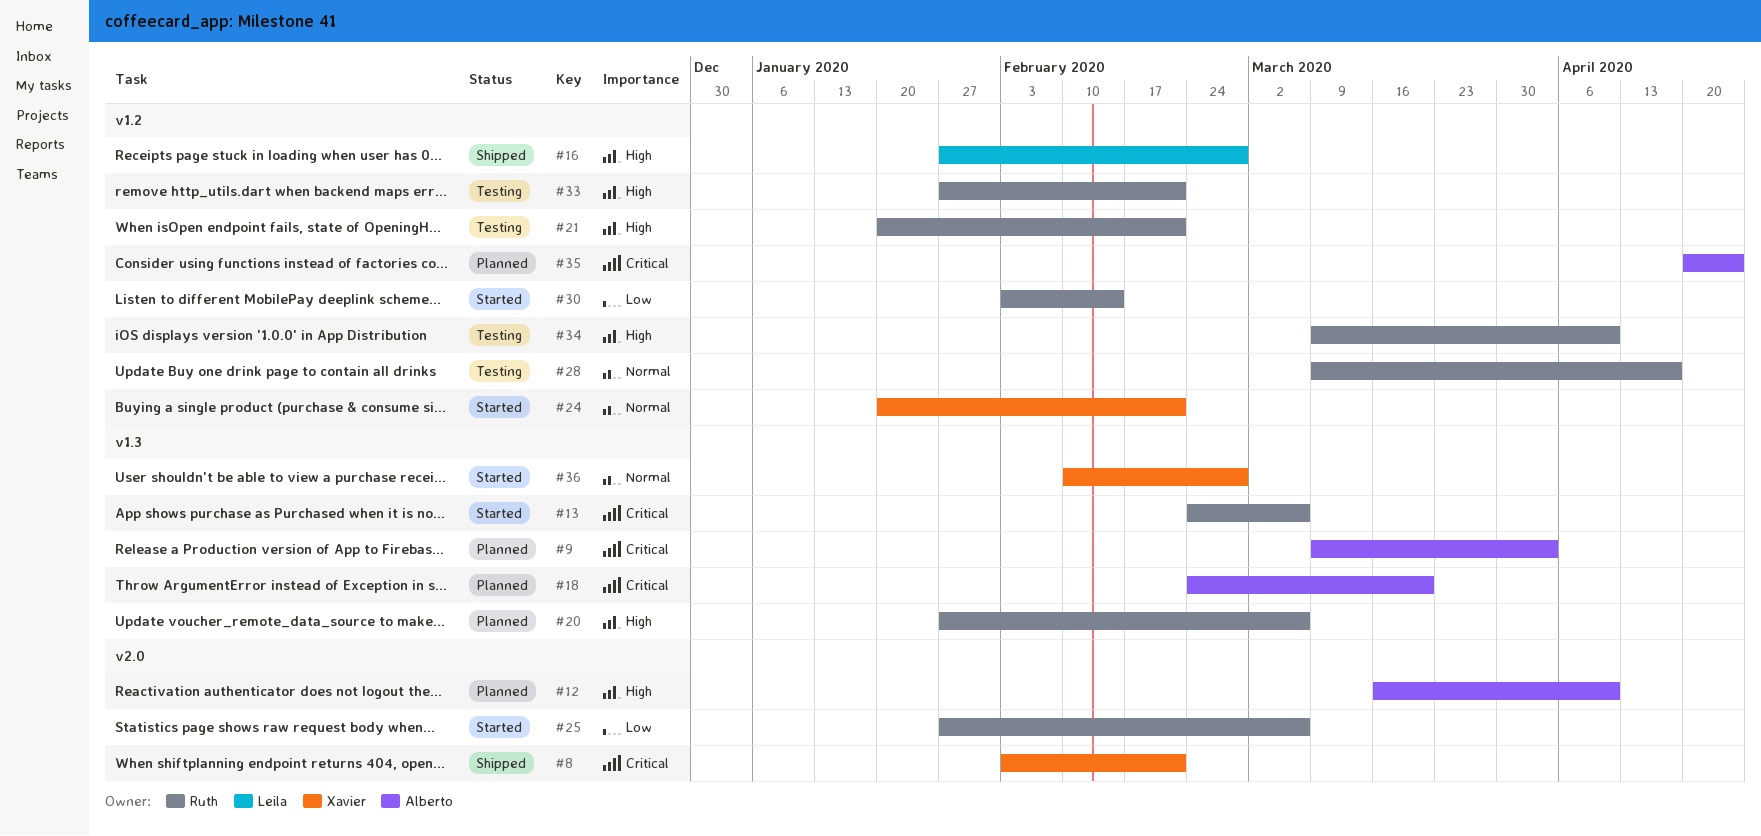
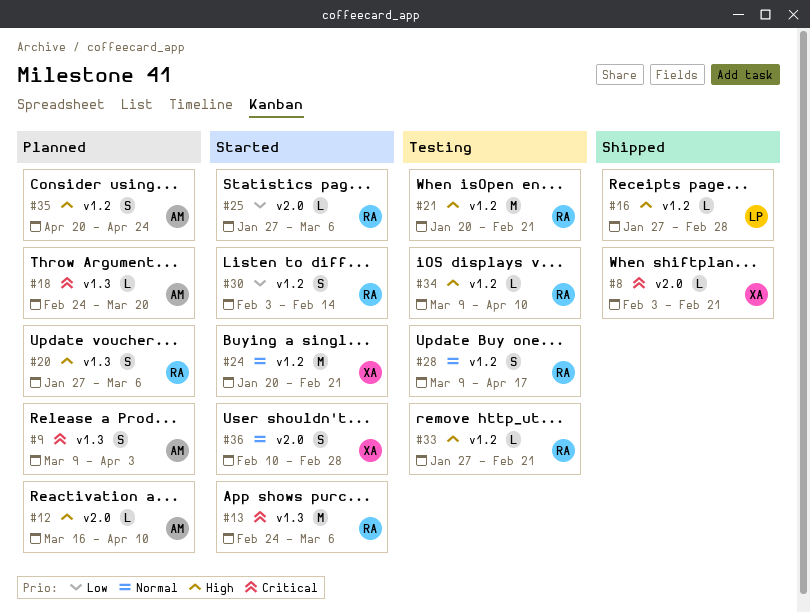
#35, priority: Critical -> High
#36, label: v1.3 -> v2.0

